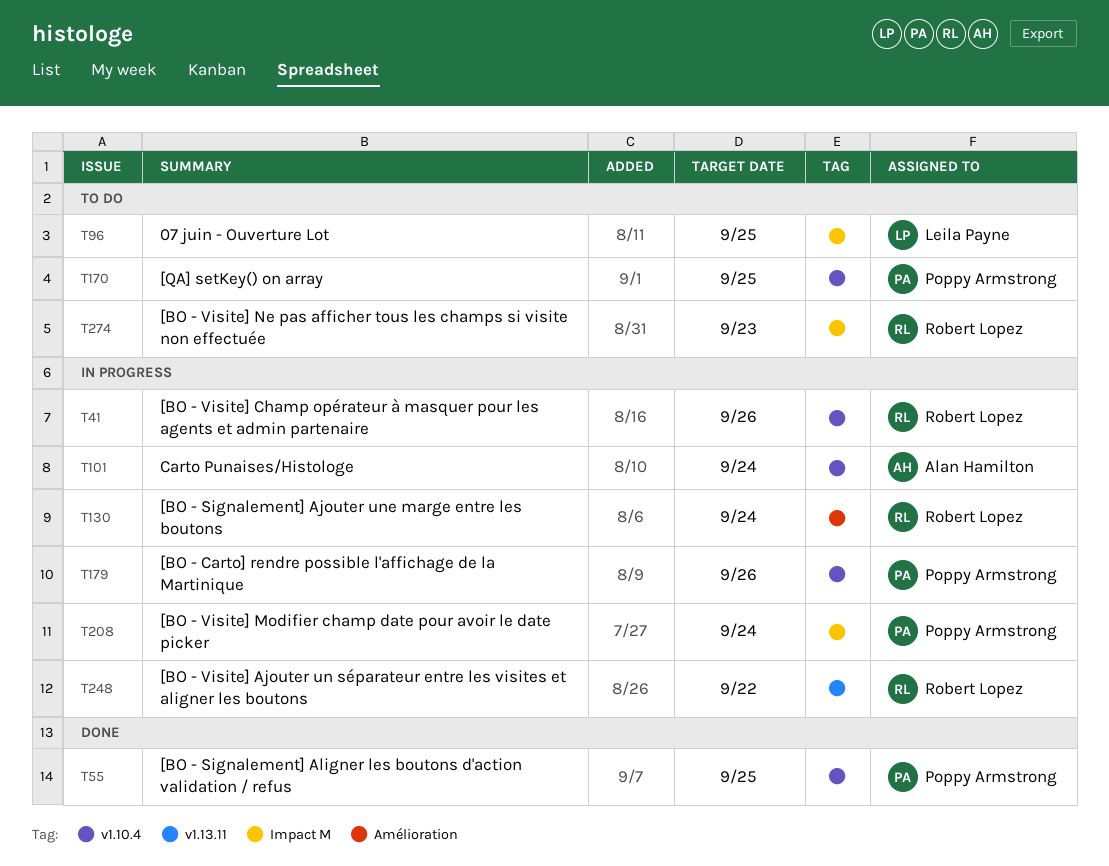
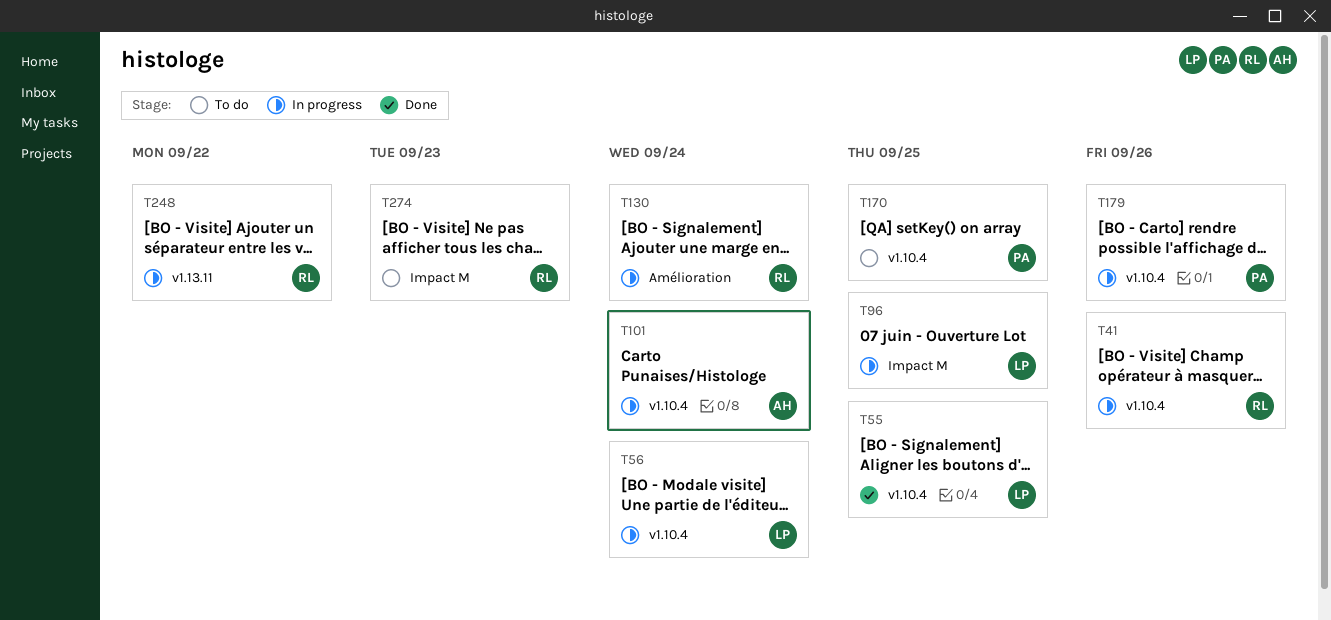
T55, owner: Poppy Armstrong -> Leila Payne
T56: none -> present
T96, status: To do -> In progress
T208: present -> none

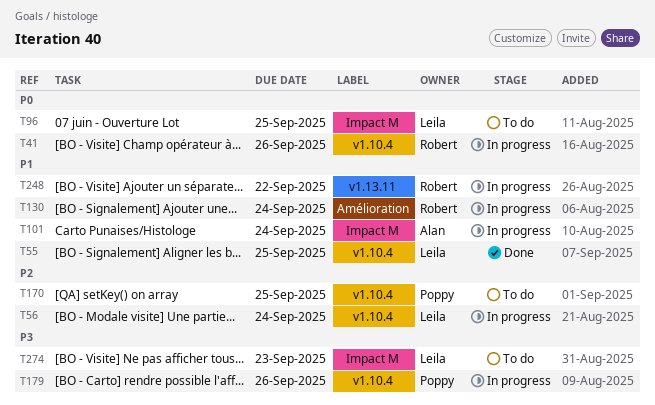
T96, status: In progress -> To do
T101, label: v1.10.4 -> Impact M
T274, owner: Robert -> Leila

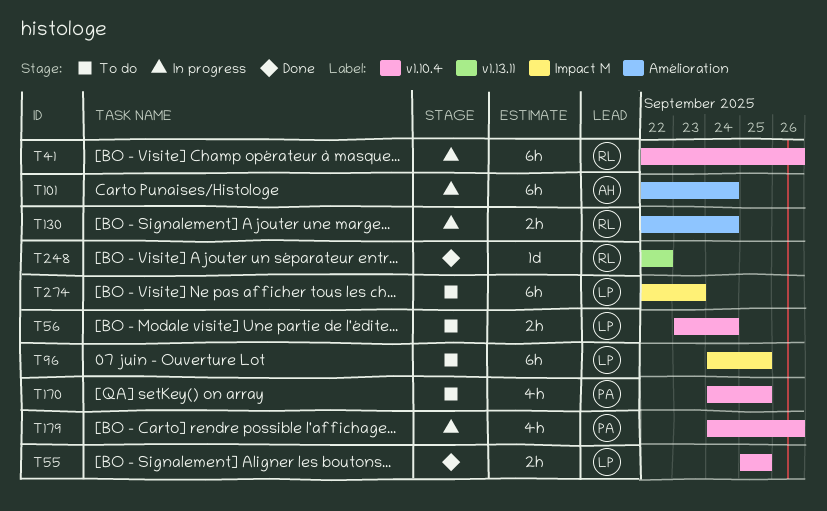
T56, status: In progress -> To do
T101, label: Impact M -> Amélioration
T248, status: In progress -> Done

